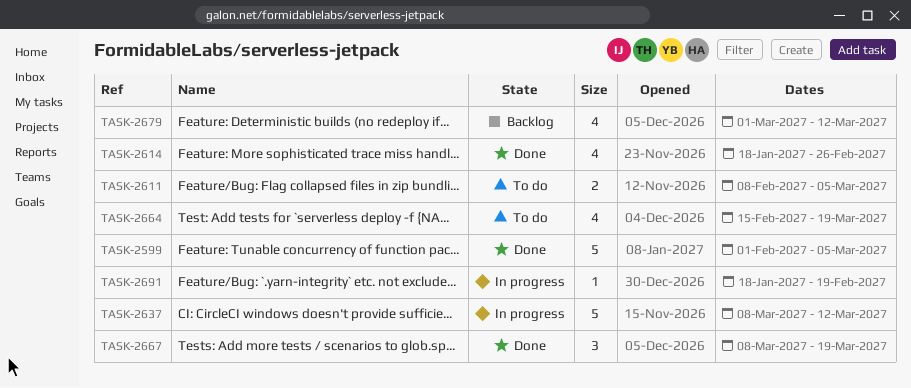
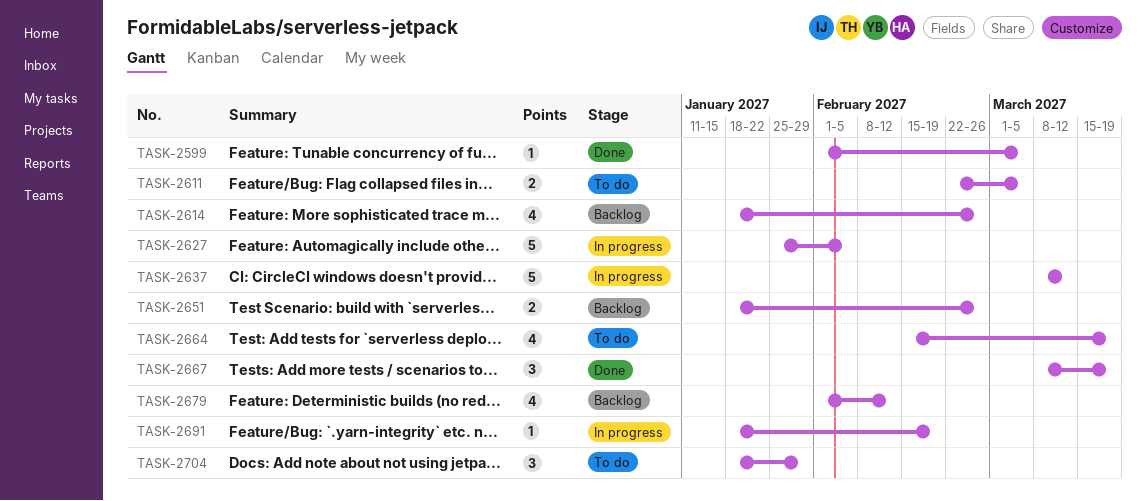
TASK-2599, estimate: 5 -> 1
TASK-2611, start: Feb 8 -> Feb 22
TASK-2614, status: Done -> Backlog
TASK-2627: none -> present
TASK-2651: none -> present
TASK-2679, start: Mar 1 -> Feb 1
TASK-2679, due: Mar 12 -> Feb 12
TASK-2704: none -> present

